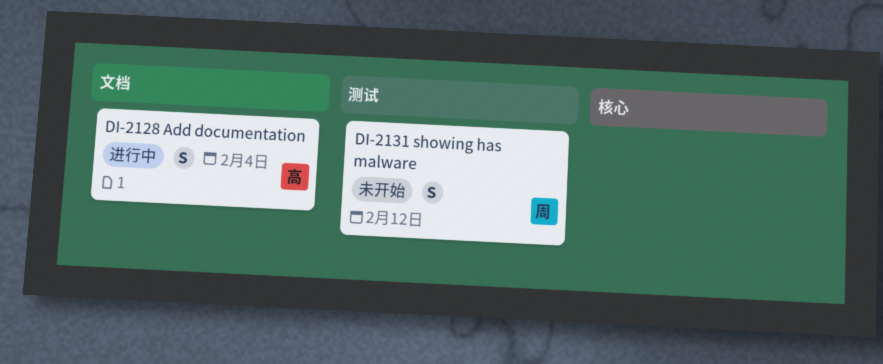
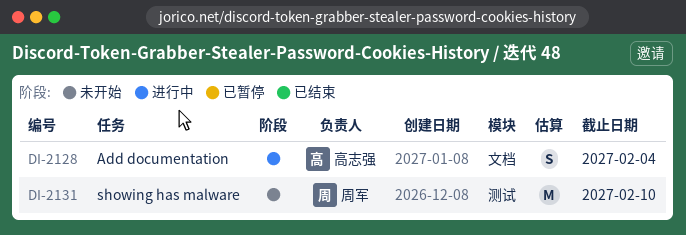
DI-2131, estimate: S -> M
DI-2131, due: Feb 12 -> Feb 10

